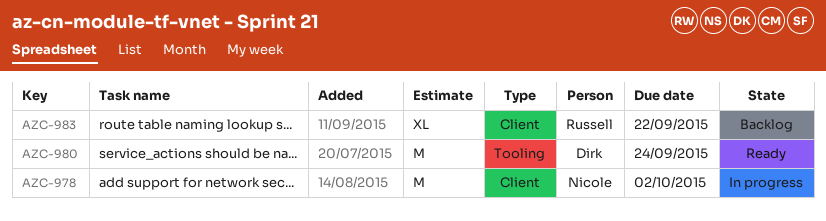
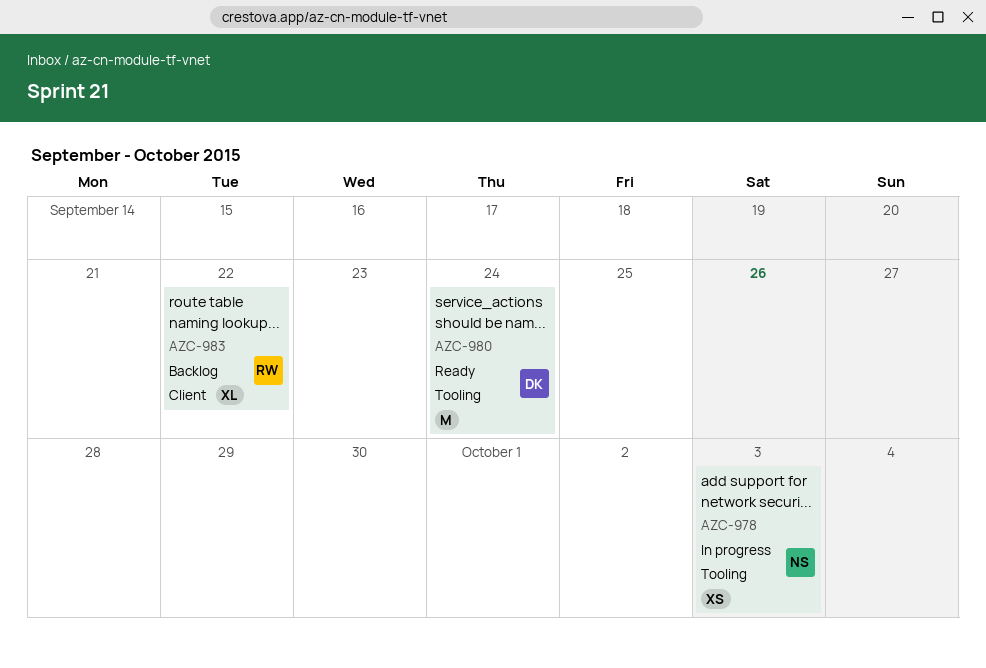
AZC-978, label: Client -> Tooling
AZC-978, estimate: M -> XS
AZC-978, due: Oct 2 -> Oct 3

